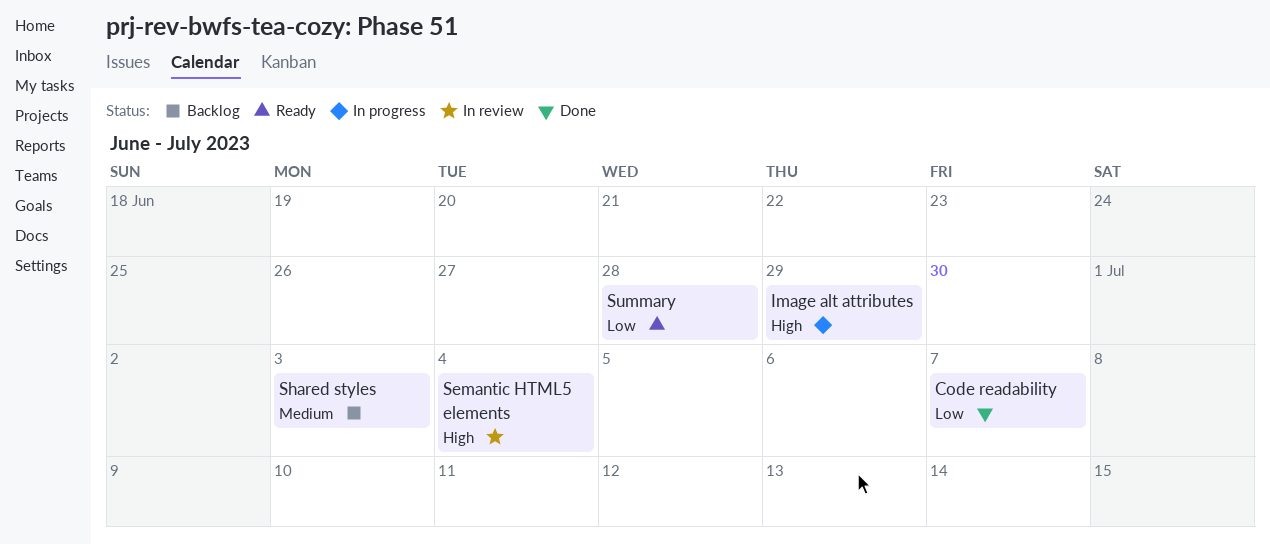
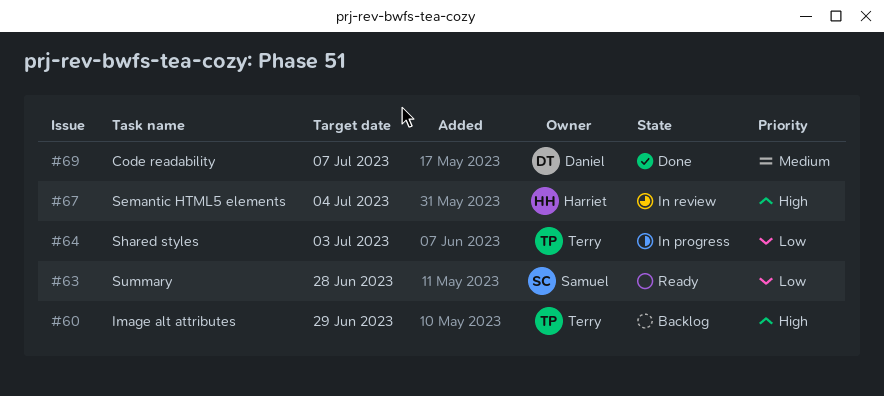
Code readability, priority: Low -> Medium
Image alt attributes, status: In progress -> Backlog
Shared styles, status: Backlog -> In progress
Shared styles, priority: Medium -> Low

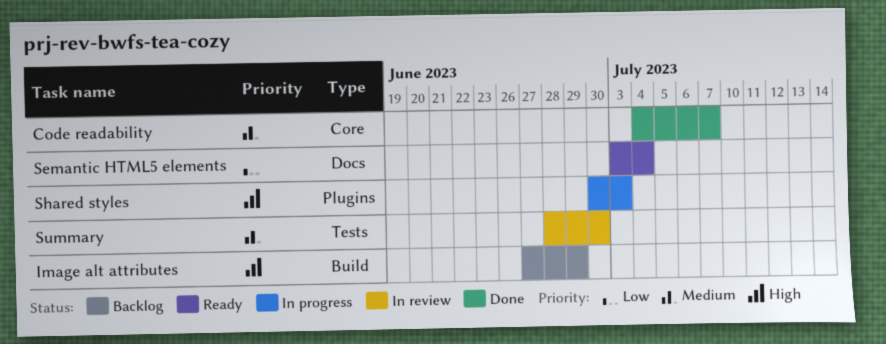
Semantic HTML5 elements, status: In review -> Ready
Semantic HTML5 elements, priority: High -> Low
Shared styles, priority: Low -> High
Summary, status: Ready -> In review
Summary, priority: Low -> Medium
Summary, due: Jun 28 -> Jun 30

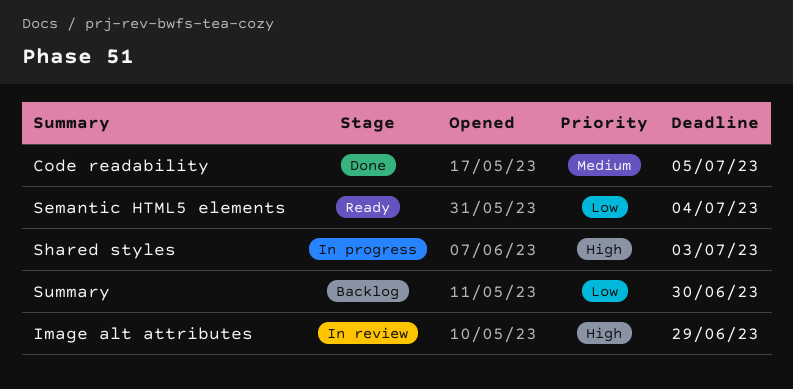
Code readability, due: Jul 7 -> Jul 5
Image alt attributes, status: Backlog -> In review
Summary, status: In review -> Backlog
Summary, priority: Medium -> Low

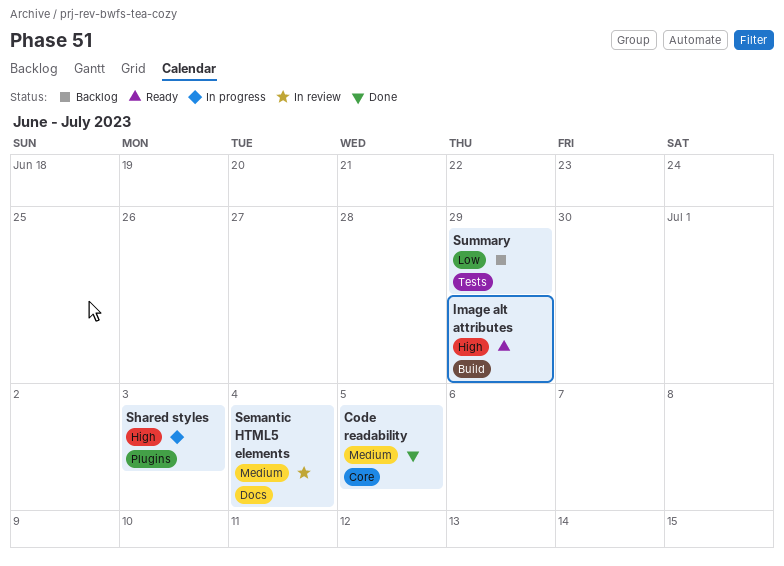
Image alt attributes, status: In review -> Ready
Semantic HTML5 elements, status: Ready -> In review
Semantic HTML5 elements, priority: Low -> Medium
Summary, due: Jun 30 -> Jun 29

